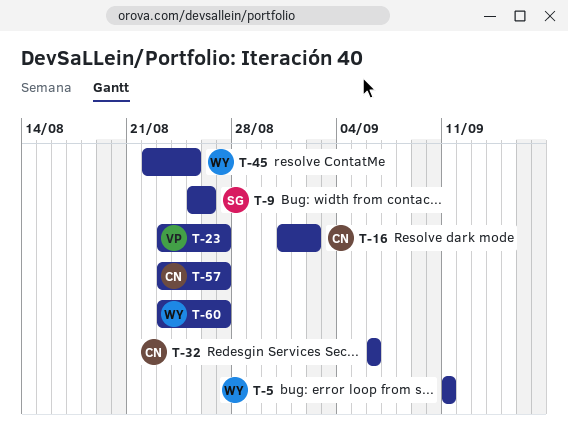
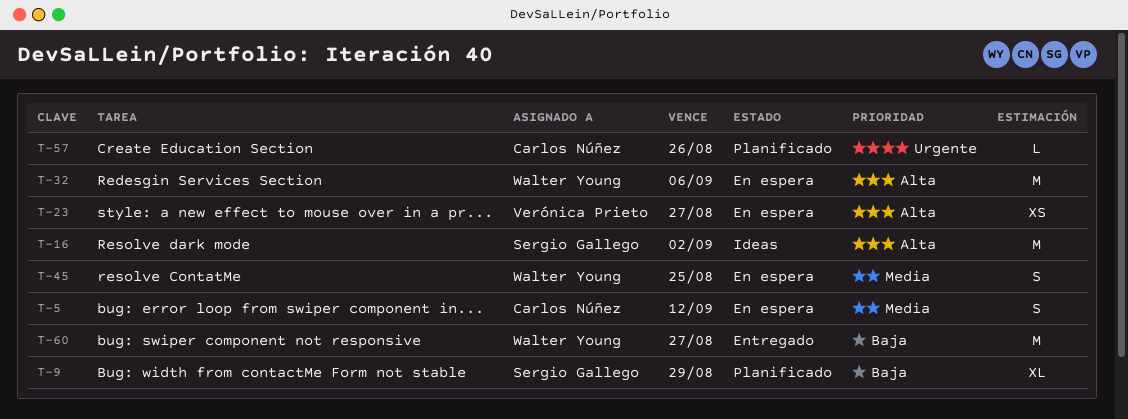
T-5, owner: Walter Young -> Carlos Núñez
T-5, due: Sep 11 -> Sep 12
T-9, due: Aug 26 -> Aug 29
T-16, owner: Carlos Núñez -> Sergio Gallego
T-32, owner: Carlos Núñez -> Walter Young
T-57, due: Aug 27 -> Aug 26

